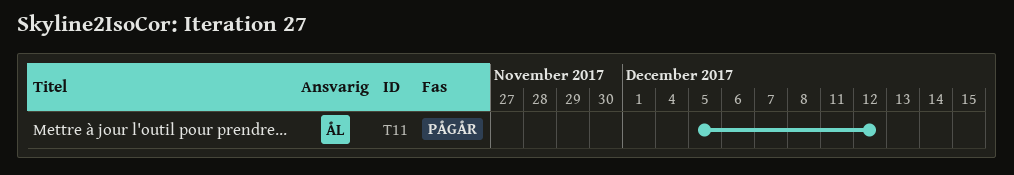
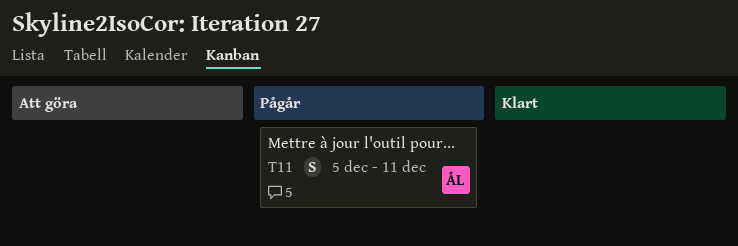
T11, due: Dec 12 -> Dec 11

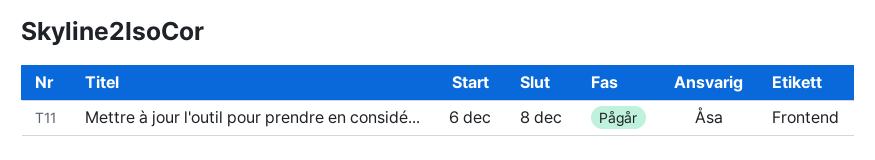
T11, start: Dec 5 -> Dec 6
T11, due: Dec 11 -> Dec 8

